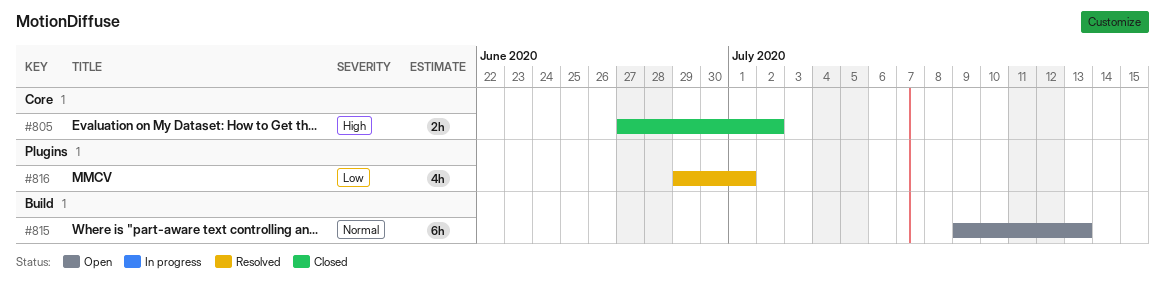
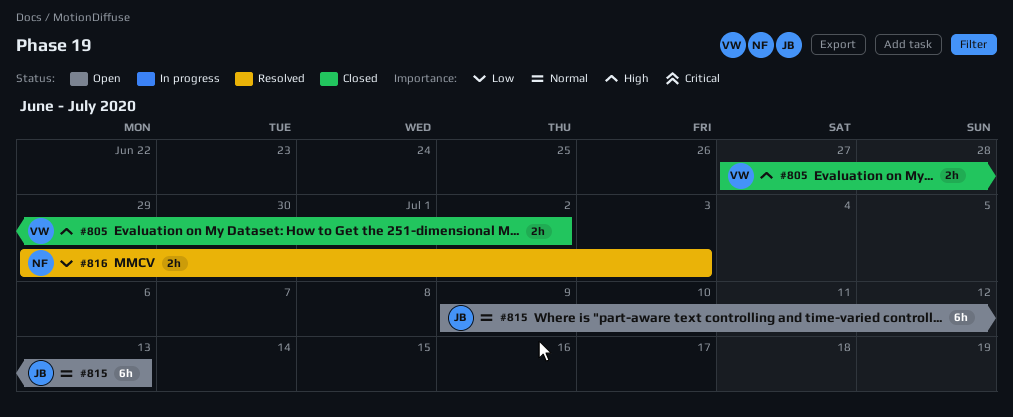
#816, estimate: 4h -> 2h
#816, due: Jul 1 -> Jul 3

